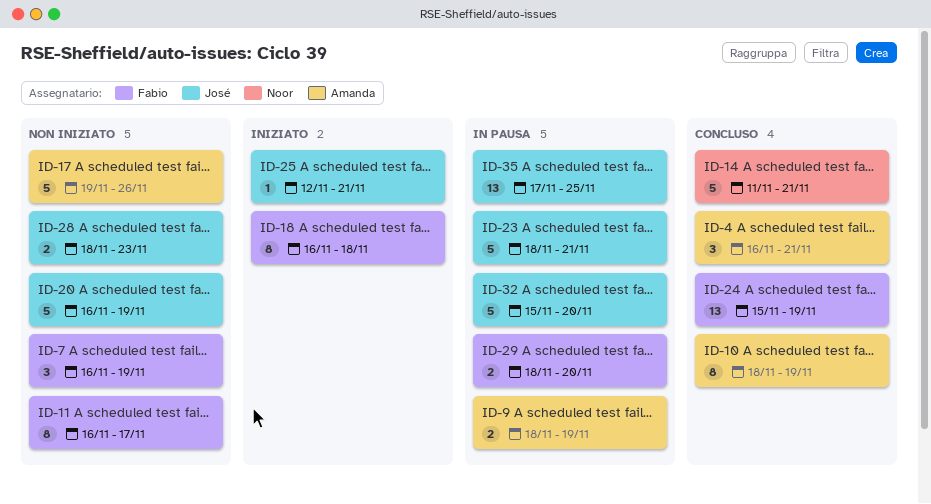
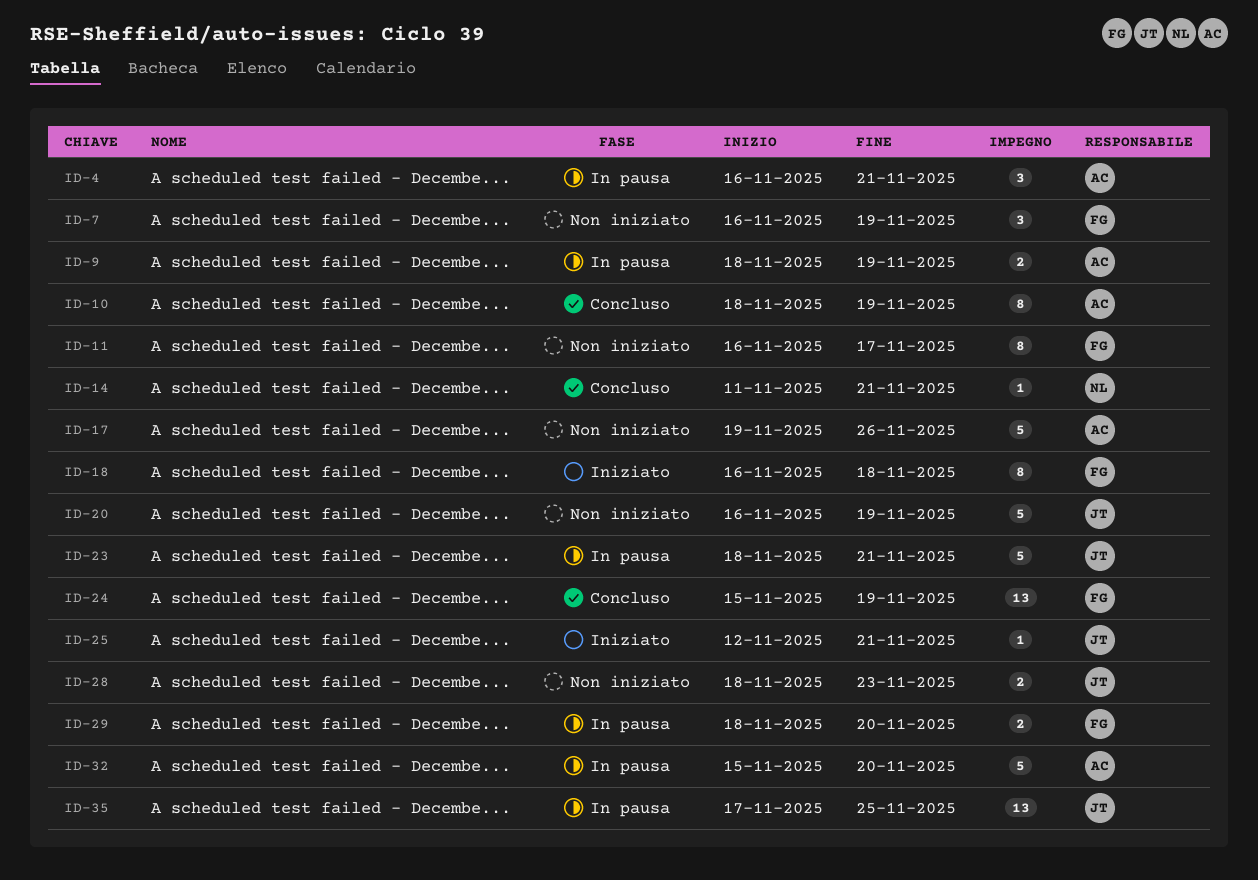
ID-4, status: Concluso -> In pausa
ID-14, estimate: 5 -> 1
ID-32, owner: José -> Amanda

